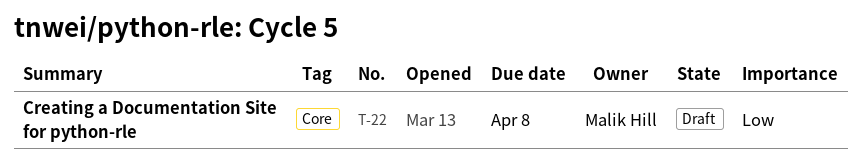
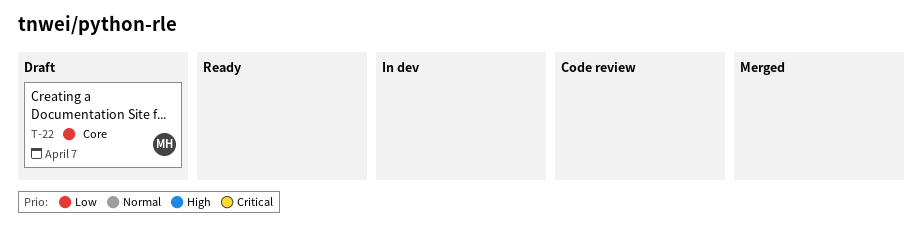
T-22, due: Apr 8 -> Apr 7

